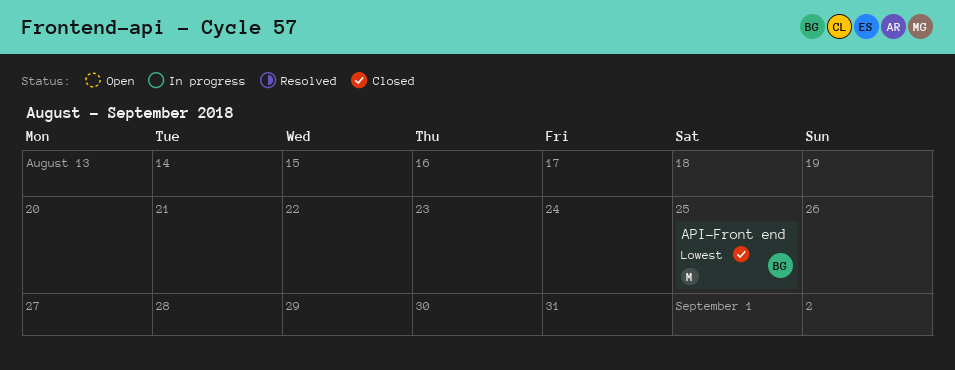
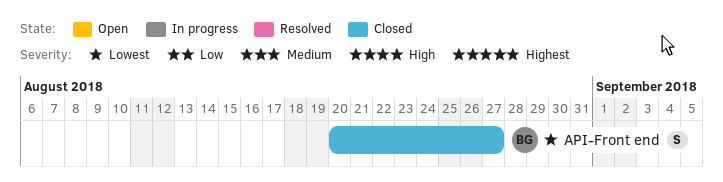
API-Front end, estimate: M -> S
API-Front end, due: Aug 25 -> Aug 27

